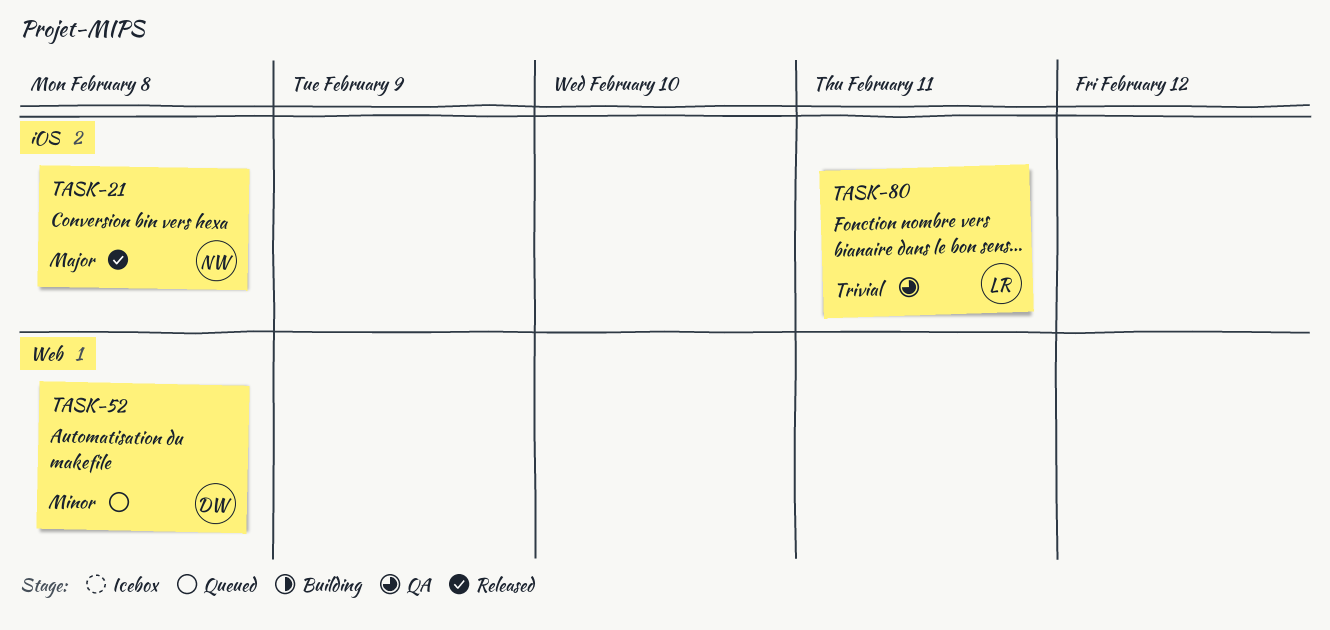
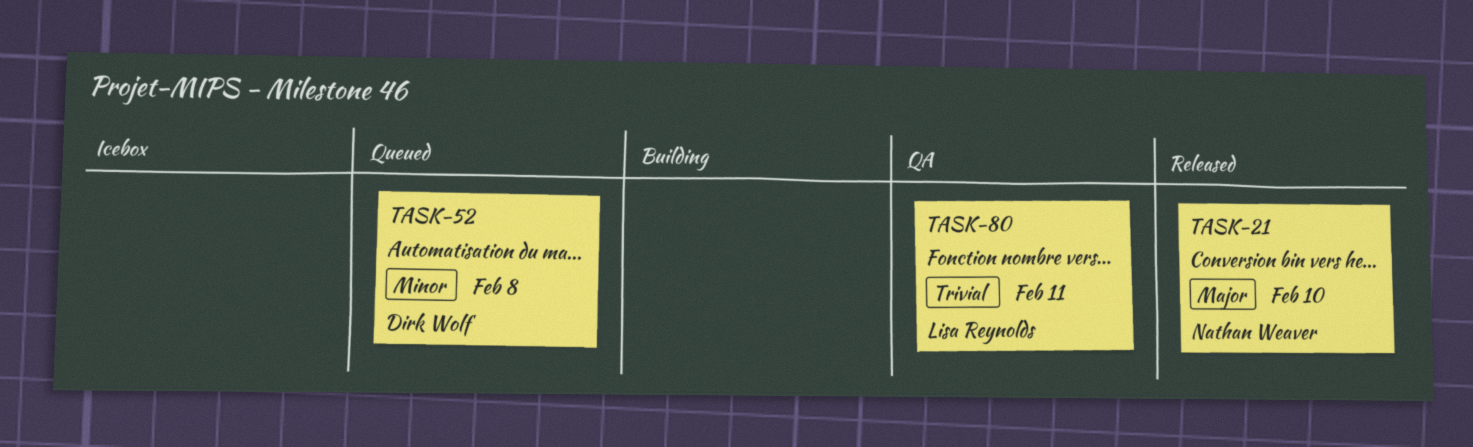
TASK-21, due: Feb 8 -> Feb 10

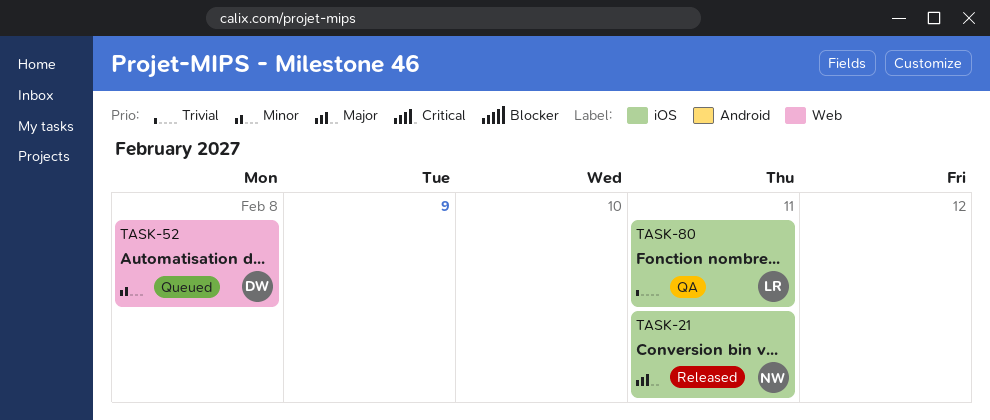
TASK-21, due: Feb 10 -> Feb 11

